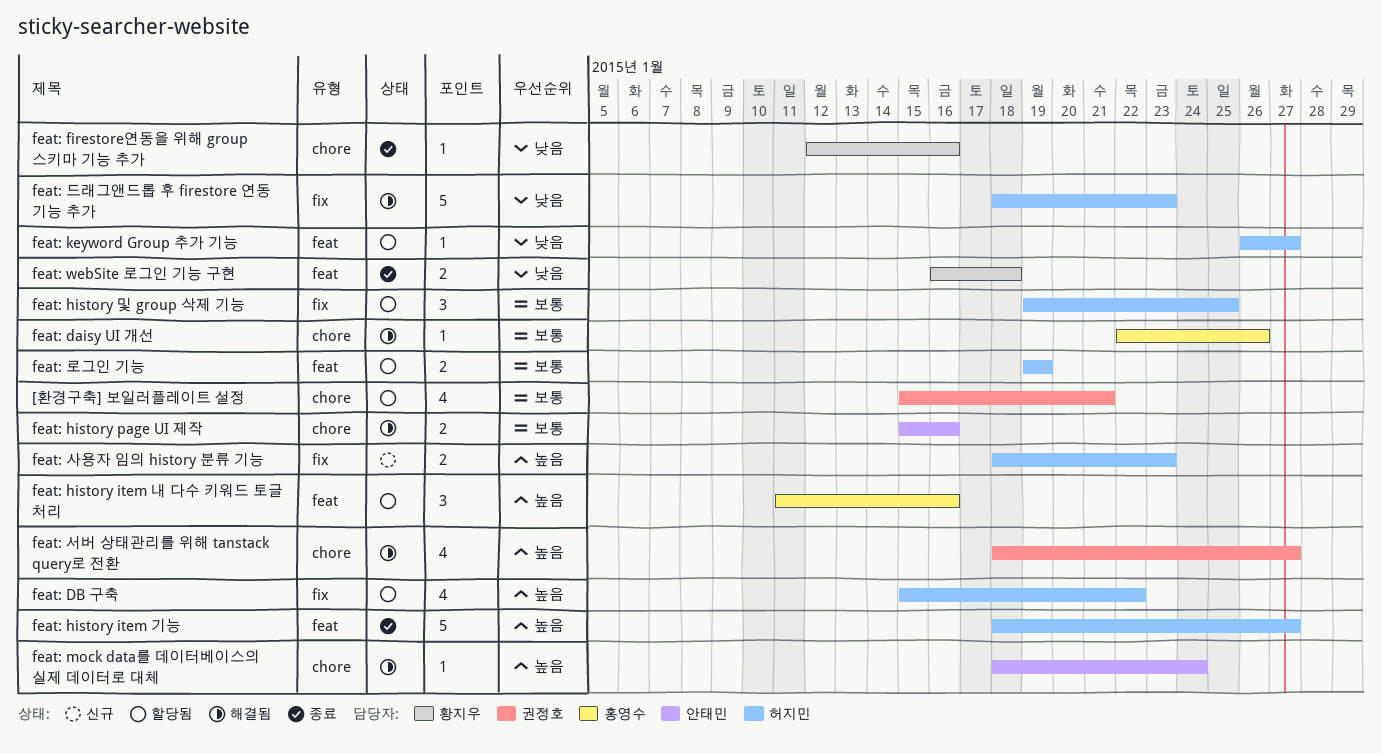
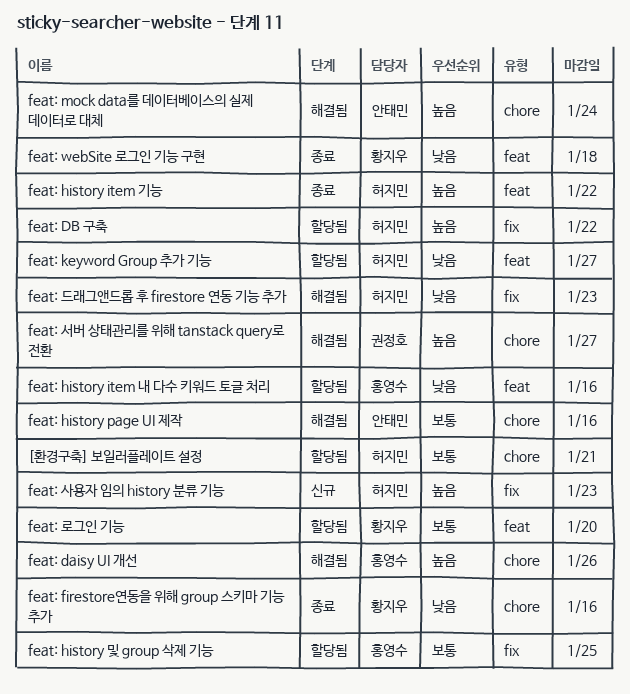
[환경구축] 보일러플레이트 설정, owner: 권정호 -> 허지민
feat: daisy UI 개선, priority: 보통 -> 높음
feat: history item 기능, due: Jan 27 -> Jan 22
feat: history item 내 다수 키워드 토글 처리, priority: 높음 -> 낮음
feat: history 및 group 삭제 기능, owner: 허지민 -> 홍영수
feat: 로그인 기능, owner: 허지민 -> 황지우
feat: 로그인 기능, due: Jan 19 -> Jan 20

